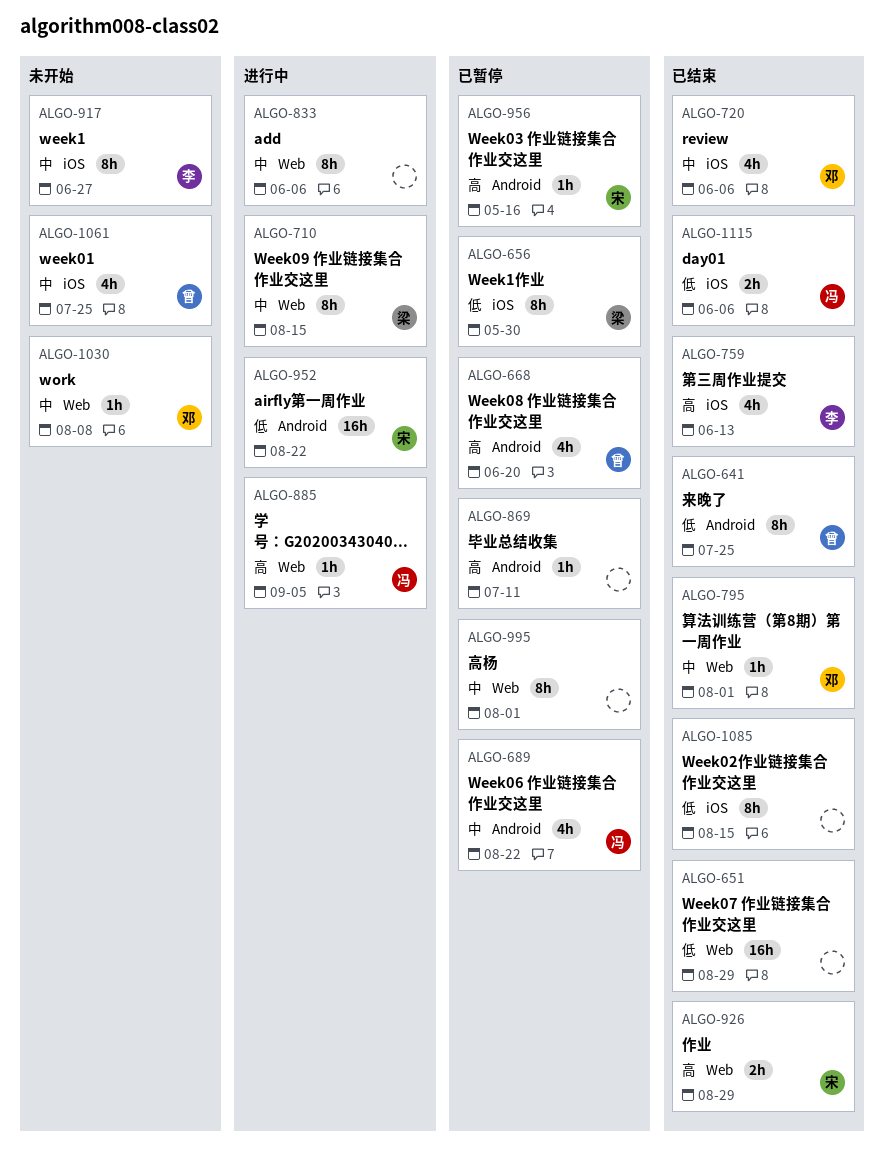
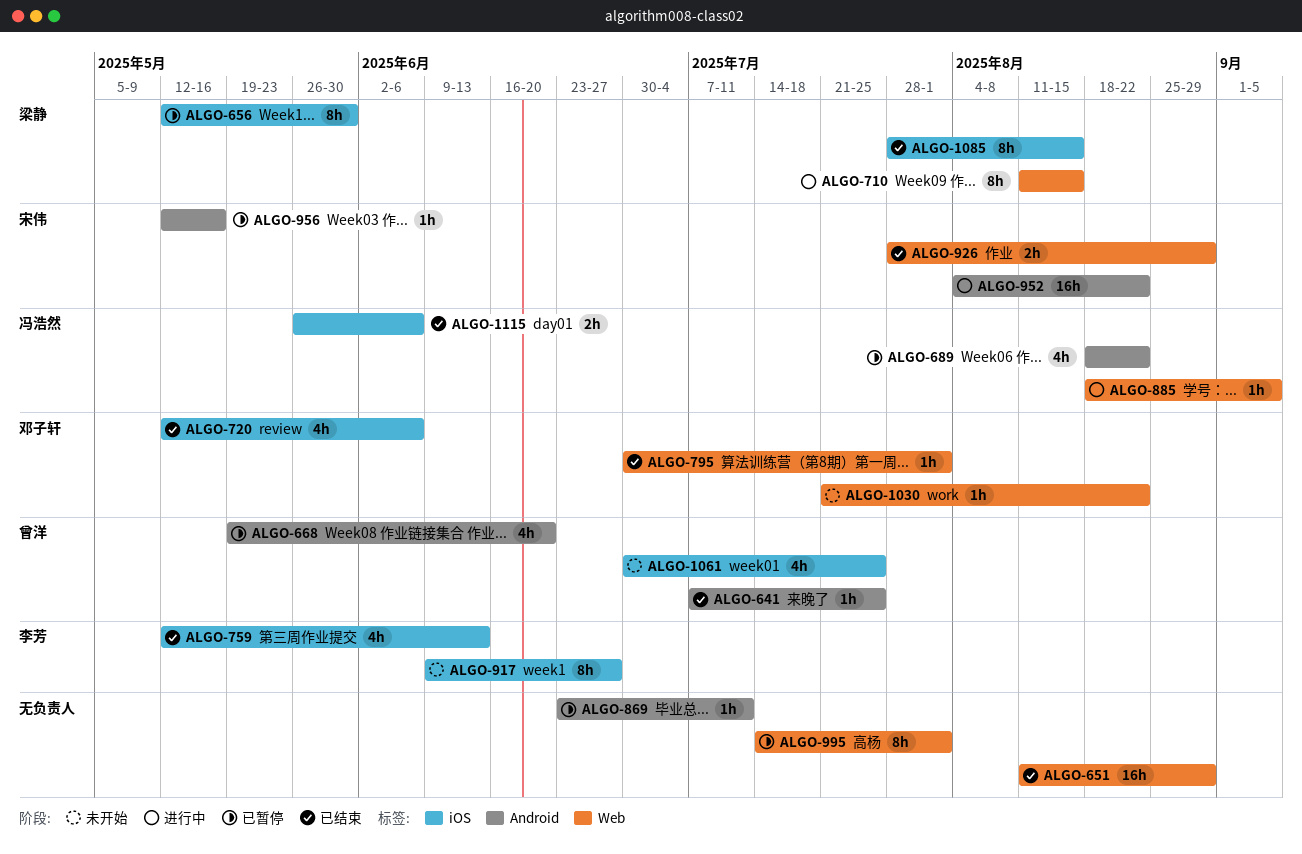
ALGO-641, estimate: 8h -> 1h
ALGO-833: present -> none
ALGO-1030, due: Aug 8 -> Aug 22
ALGO-1085, owner: none -> 梁静

